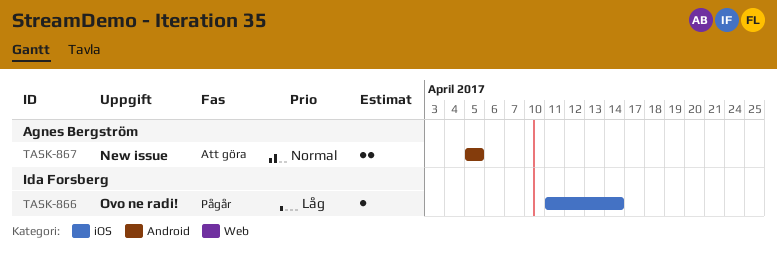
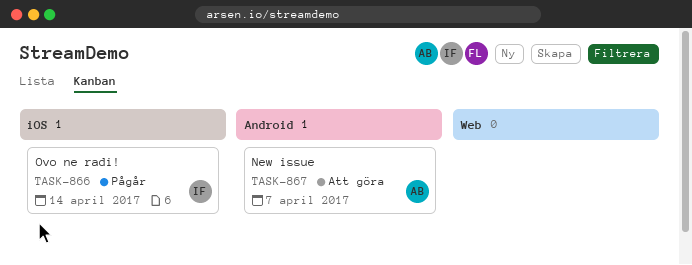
TASK-867, due: Apr 5 -> Apr 7

